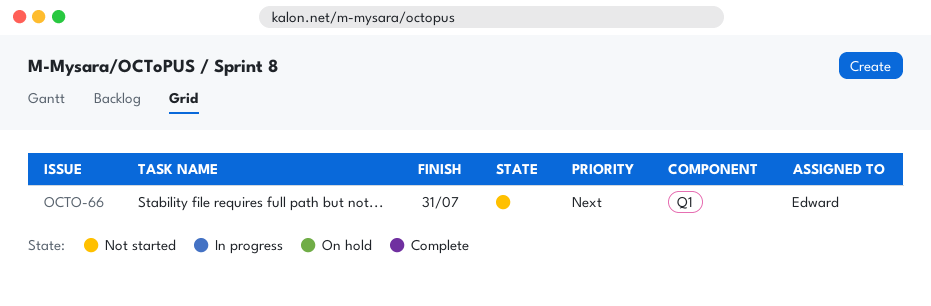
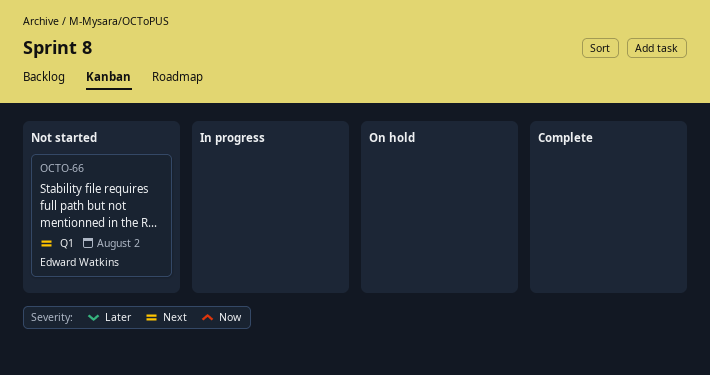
OCTO-66, due: Jul 31 -> Aug 2

